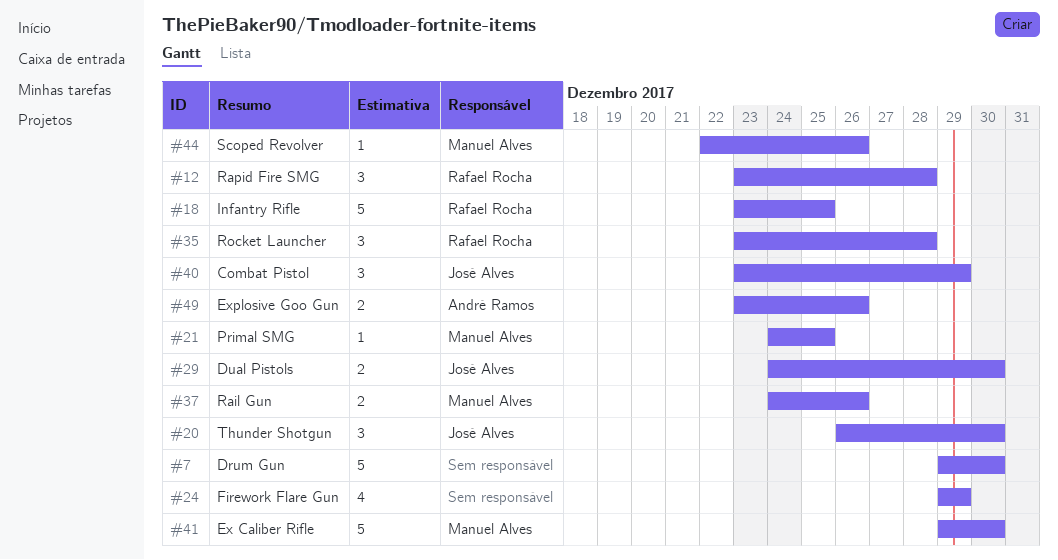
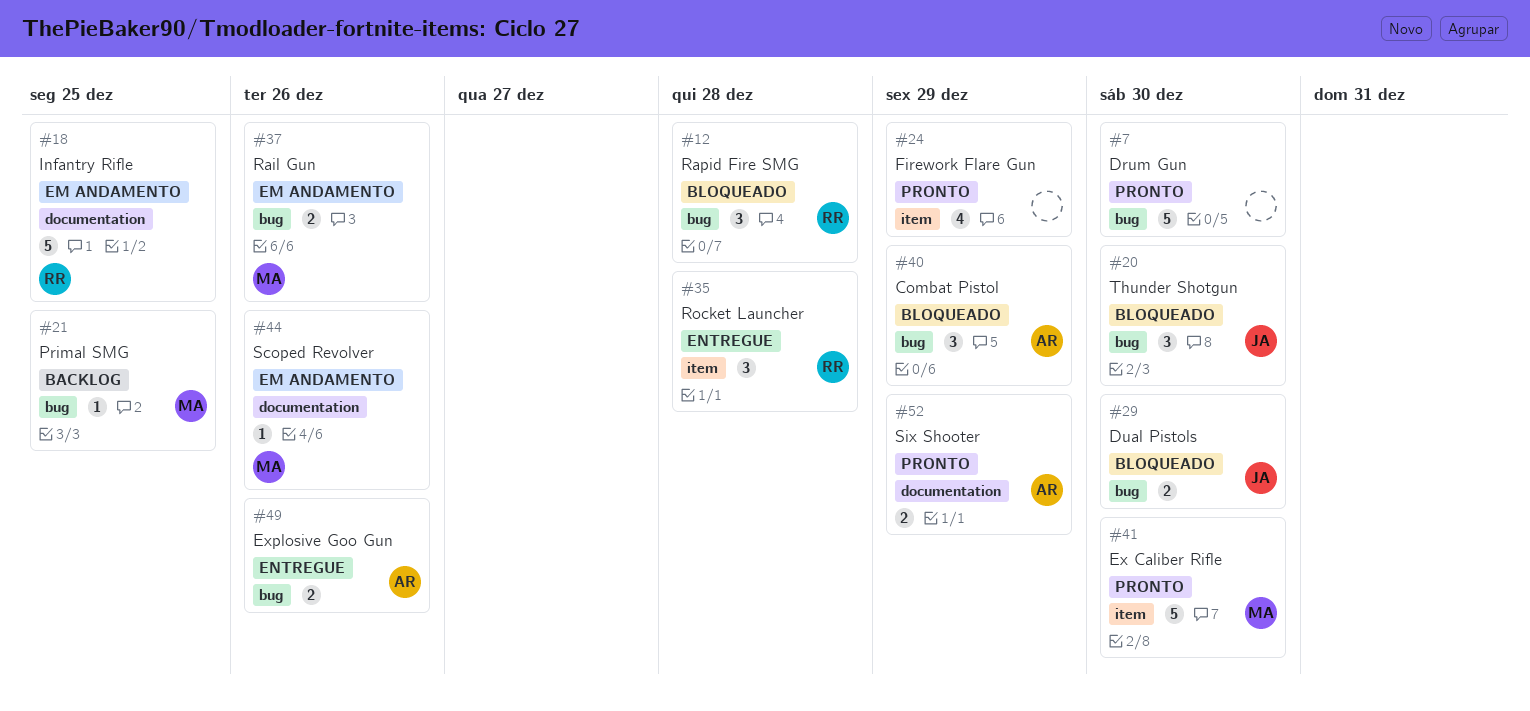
#40, owner: José Alves -> André Ramos
#52: none -> present

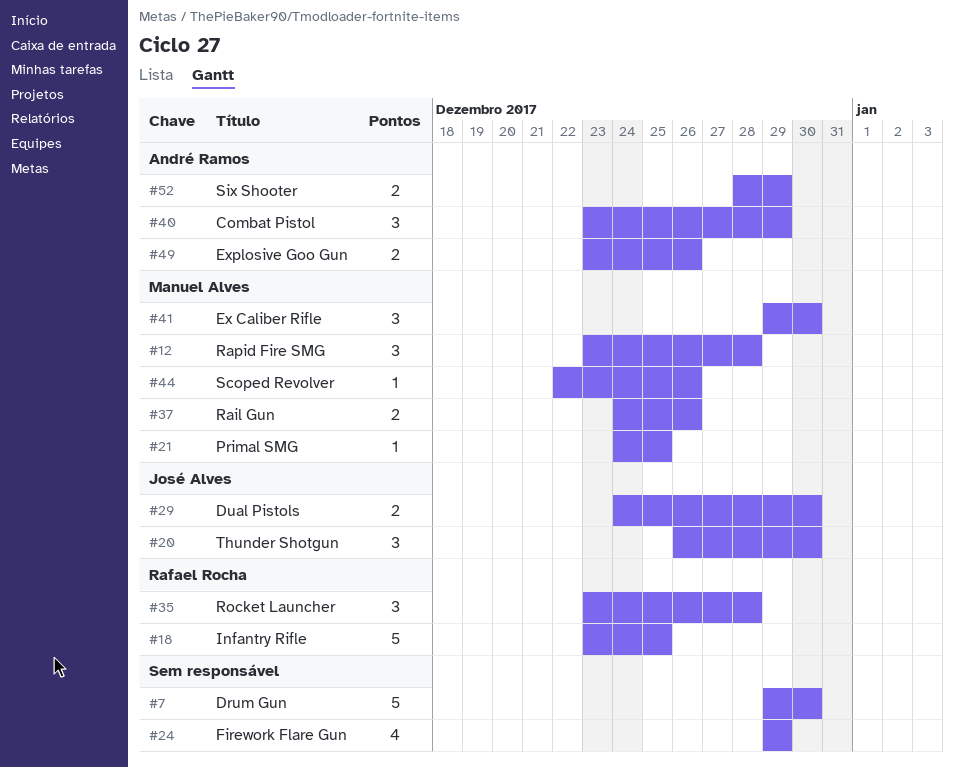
#12, owner: Rafael Rocha -> Manuel Alves
#41, estimate: 5 -> 3

